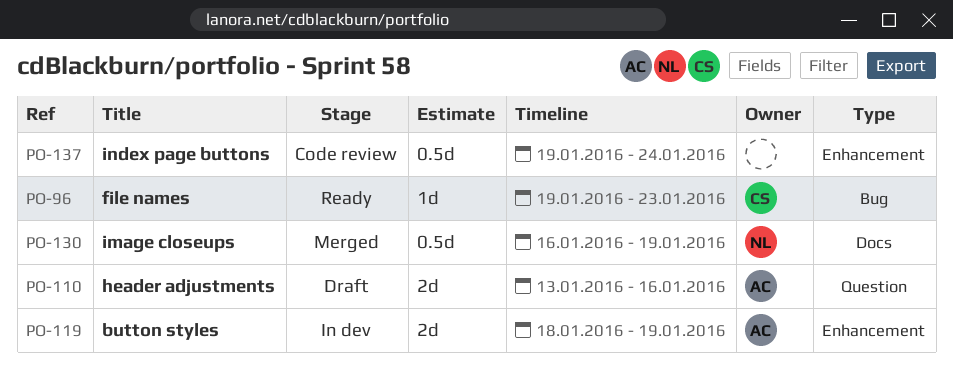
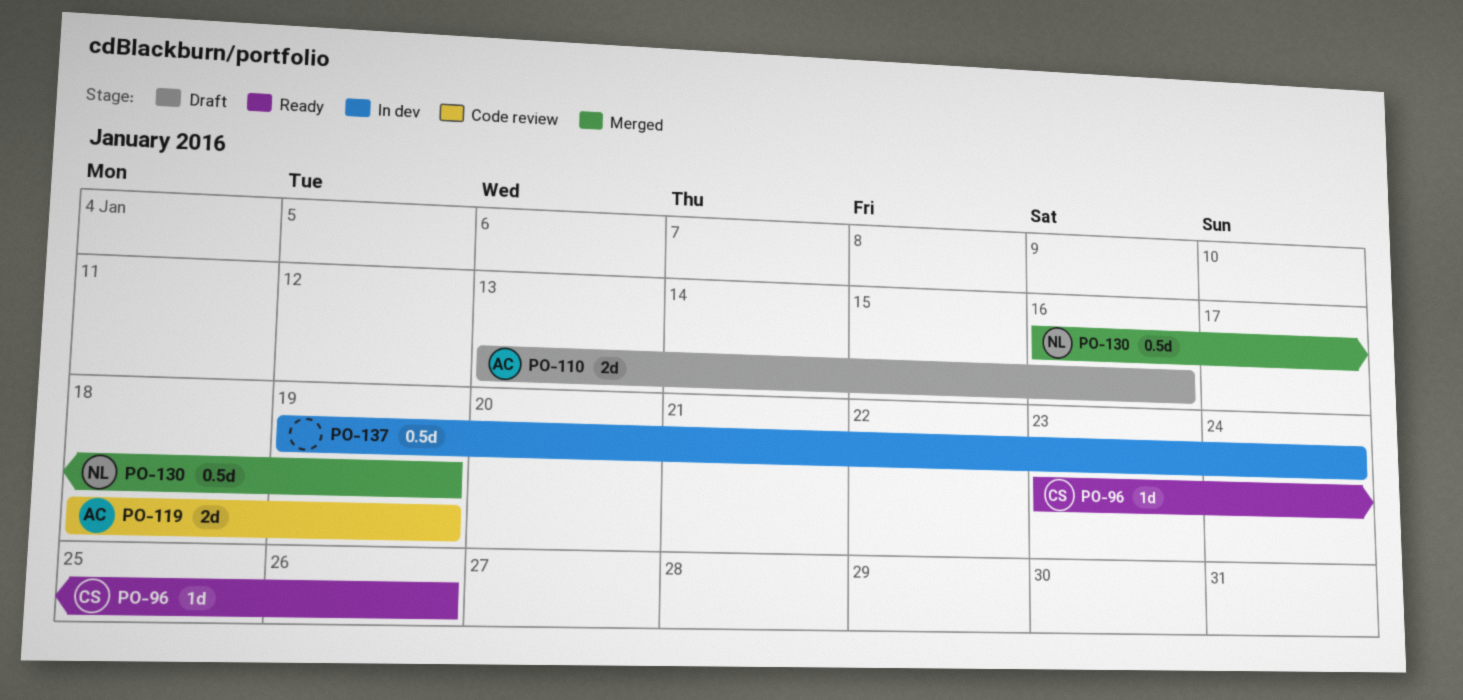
PO-96, start: Jan 19 -> Jan 23
PO-96, due: Jan 23 -> Jan 26
PO-119, status: In dev -> Code review
PO-137, status: Code review -> In dev

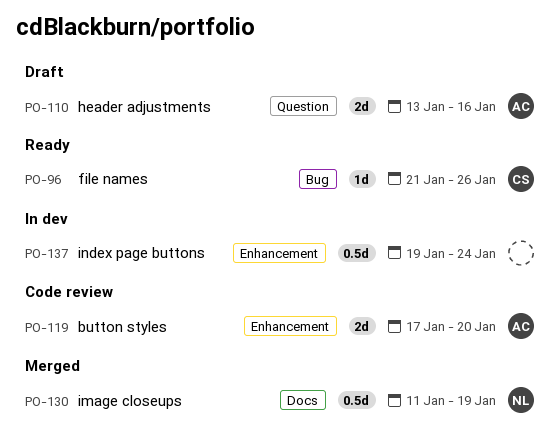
PO-96, start: Jan 23 -> Jan 21
PO-119, start: Jan 18 -> Jan 17
PO-119, due: Jan 19 -> Jan 20
PO-130, start: Jan 16 -> Jan 11

